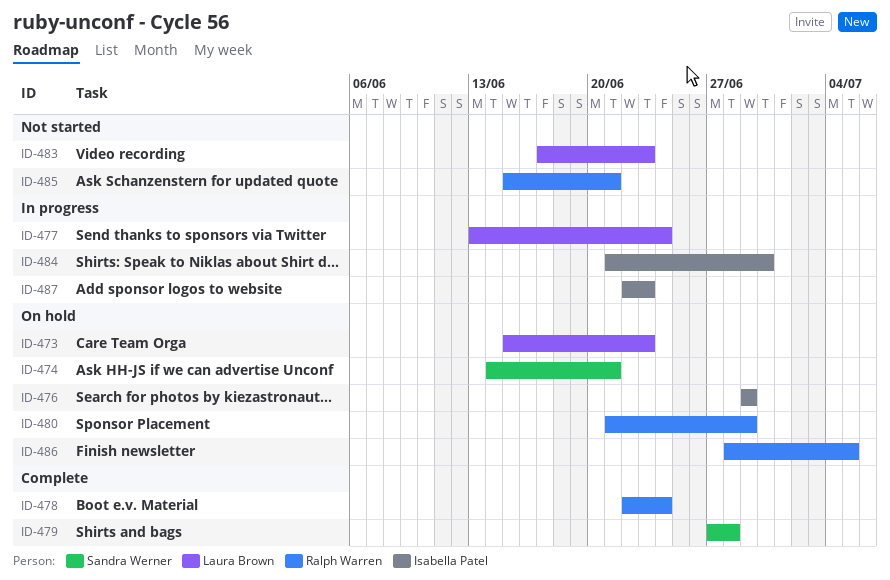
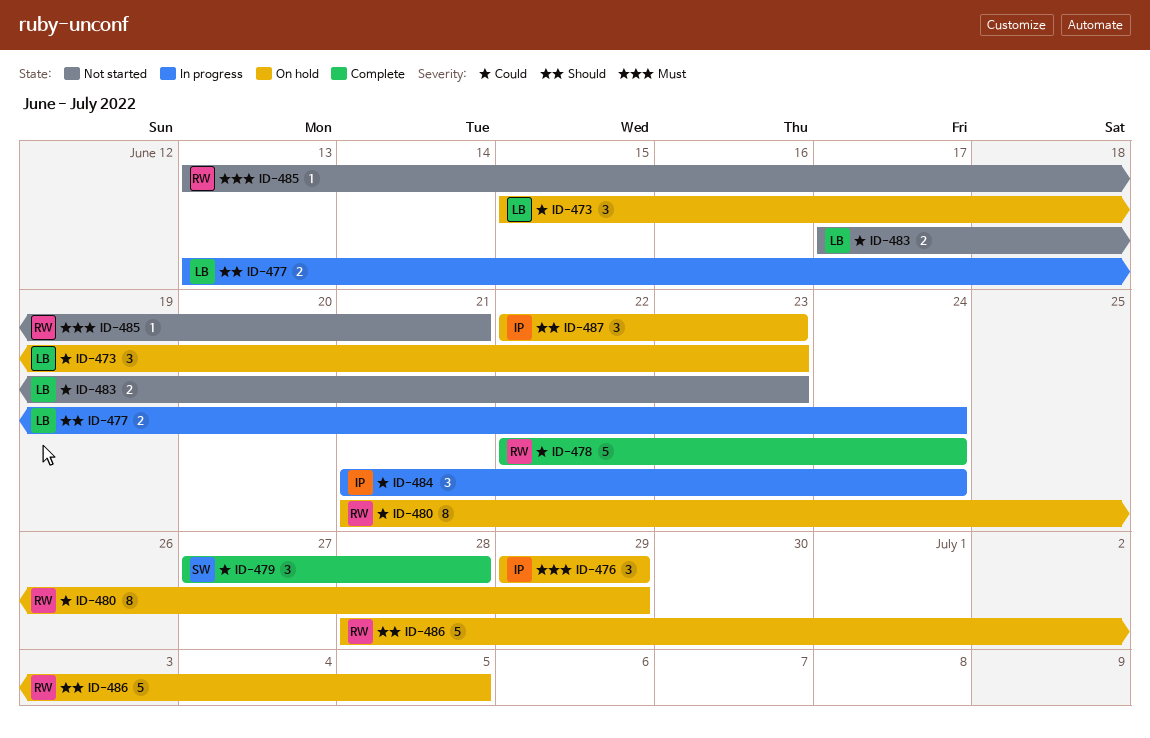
ID-474: present -> none
ID-484, due: Jun 30 -> Jun 24
ID-485, start: Jun 15 -> Jun 13
ID-487, status: In progress -> On hold

